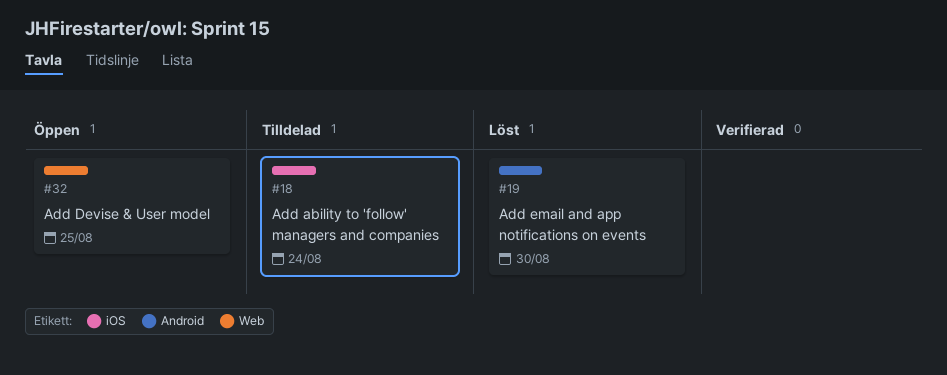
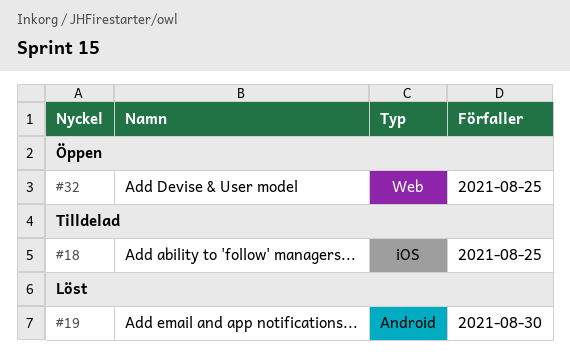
#18, due: Aug 24 -> Aug 25

